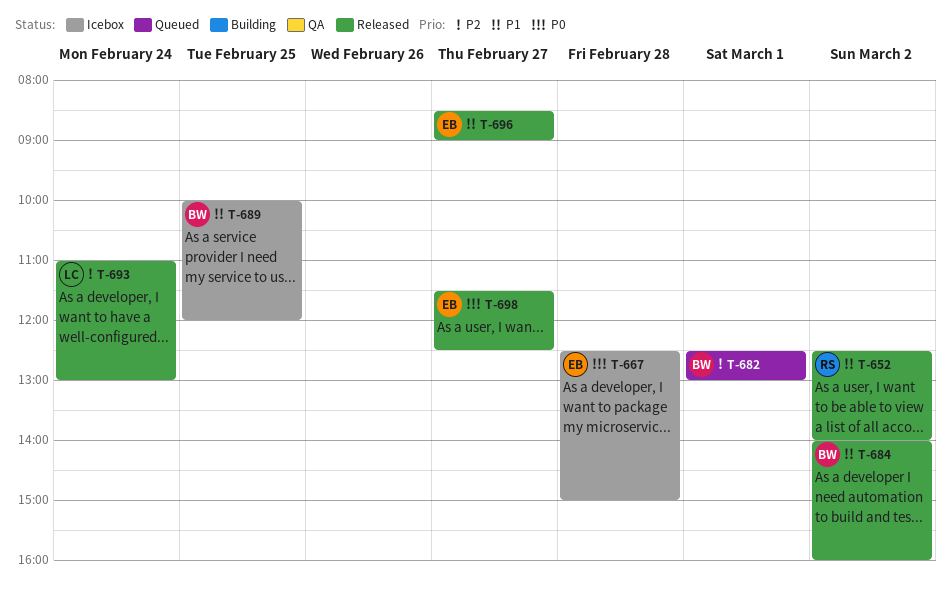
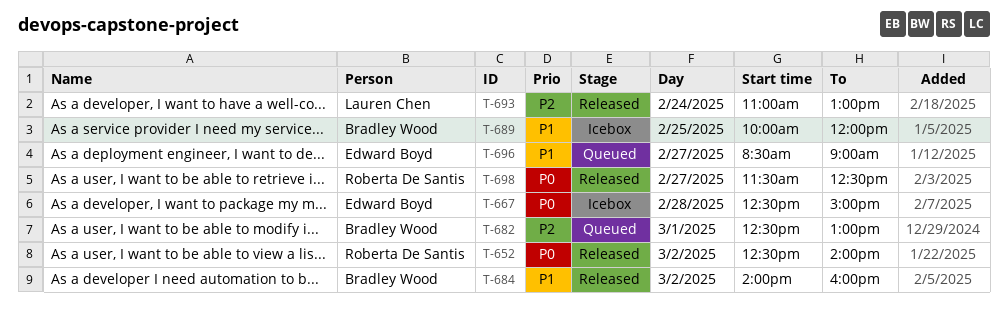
T-652, priority: P1 -> P0
T-696, status: Released -> Queued
T-698, owner: Edward Boyd -> Roberta De Santis

